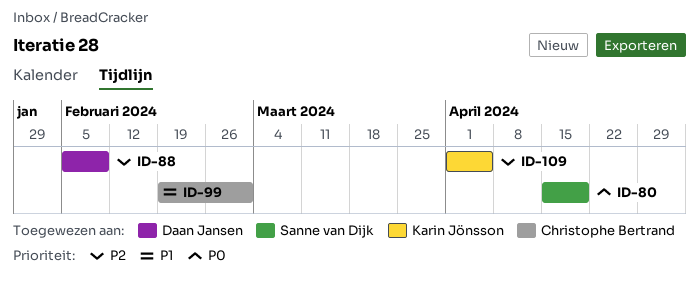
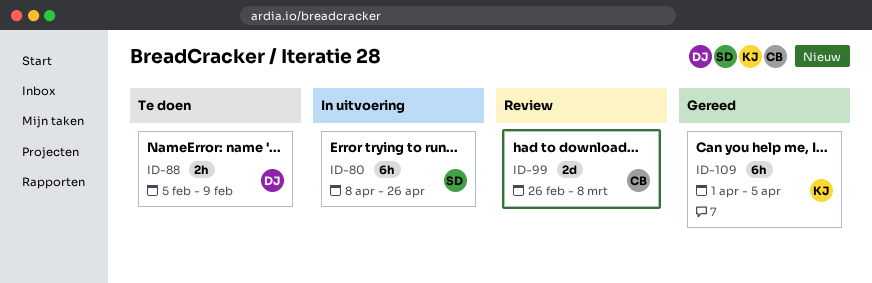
ID-80, start: Apr 15 -> Apr 8
ID-80, due: Apr 19 -> Apr 26
ID-99, start: Feb 19 -> Feb 26
ID-99, due: Mar 1 -> Mar 8

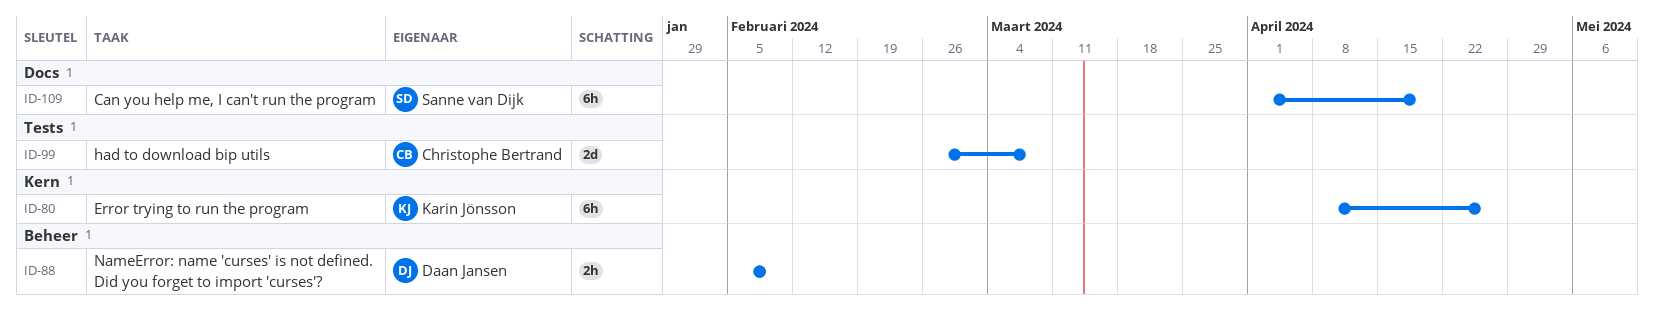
ID-80, owner: Sanne van Dijk -> Karin Jönsson
ID-109, owner: Karin Jönsson -> Sanne van Dijk
ID-109, due: Apr 5 -> Apr 19

